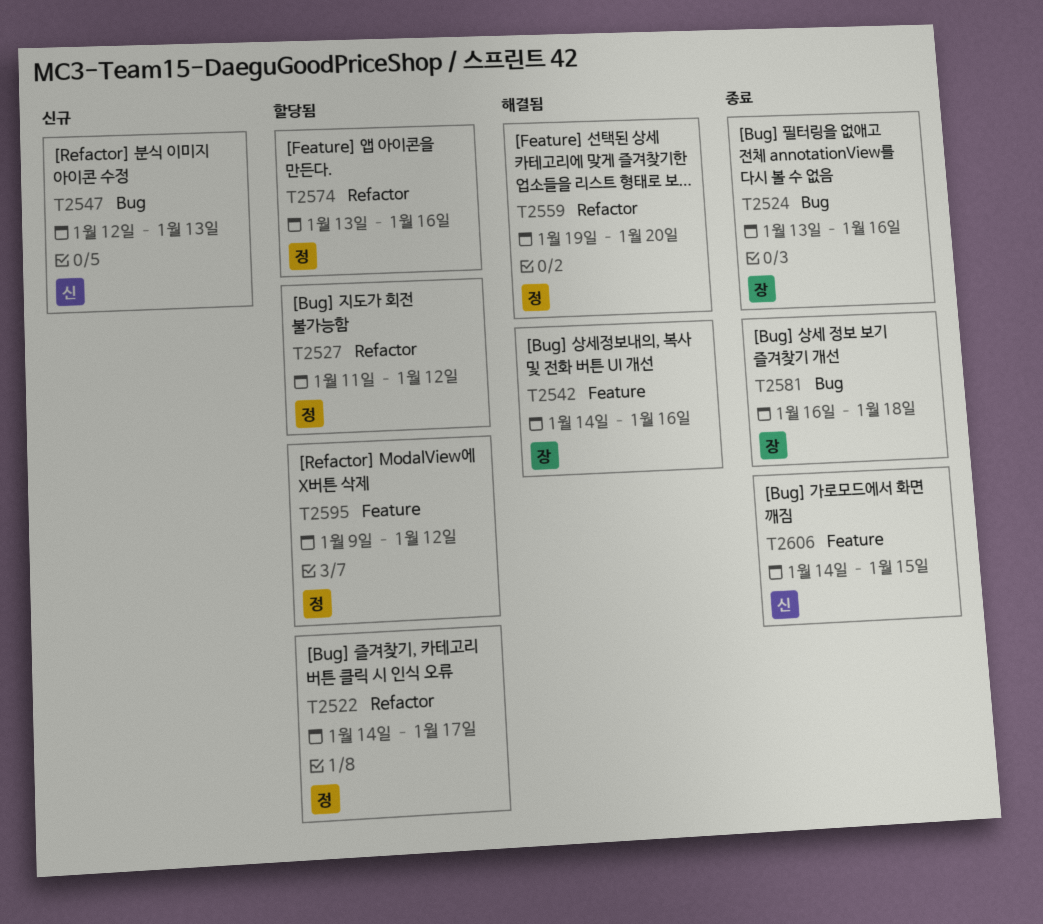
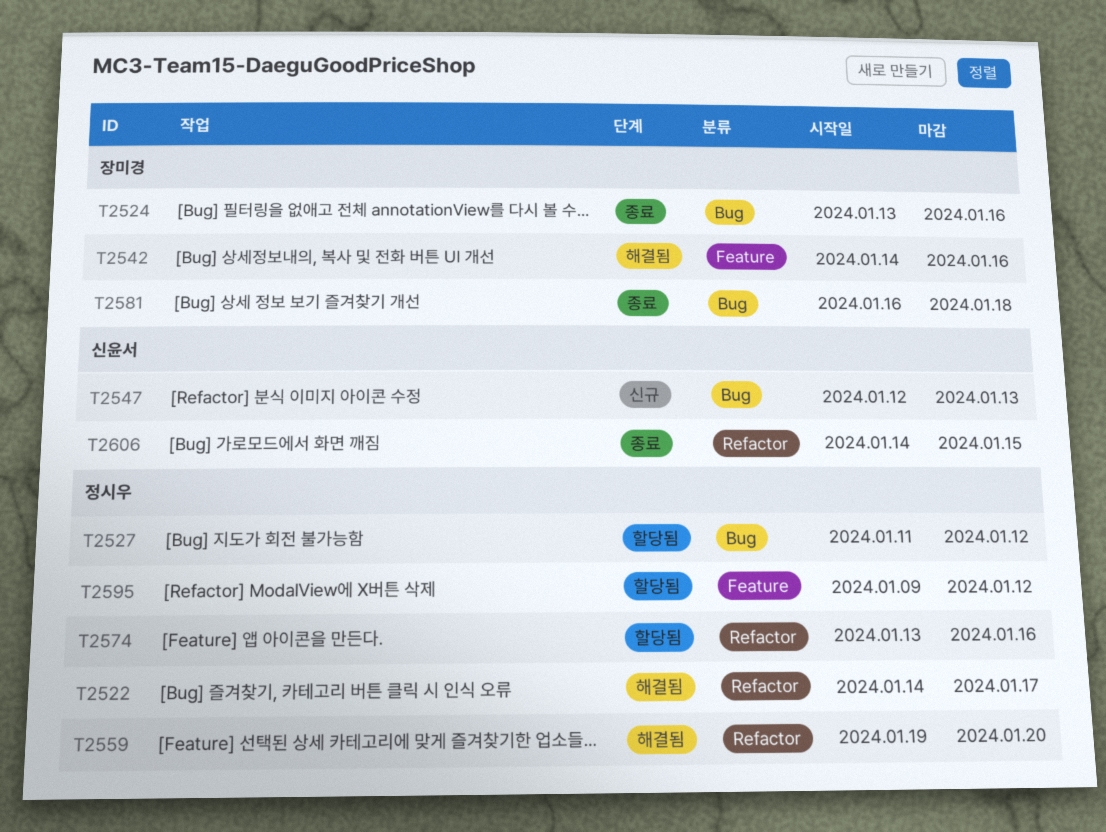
T2522, status: 할당됨 -> 해결됨
T2527, label: Refactor -> Bug
T2606, label: Feature -> Refactor

